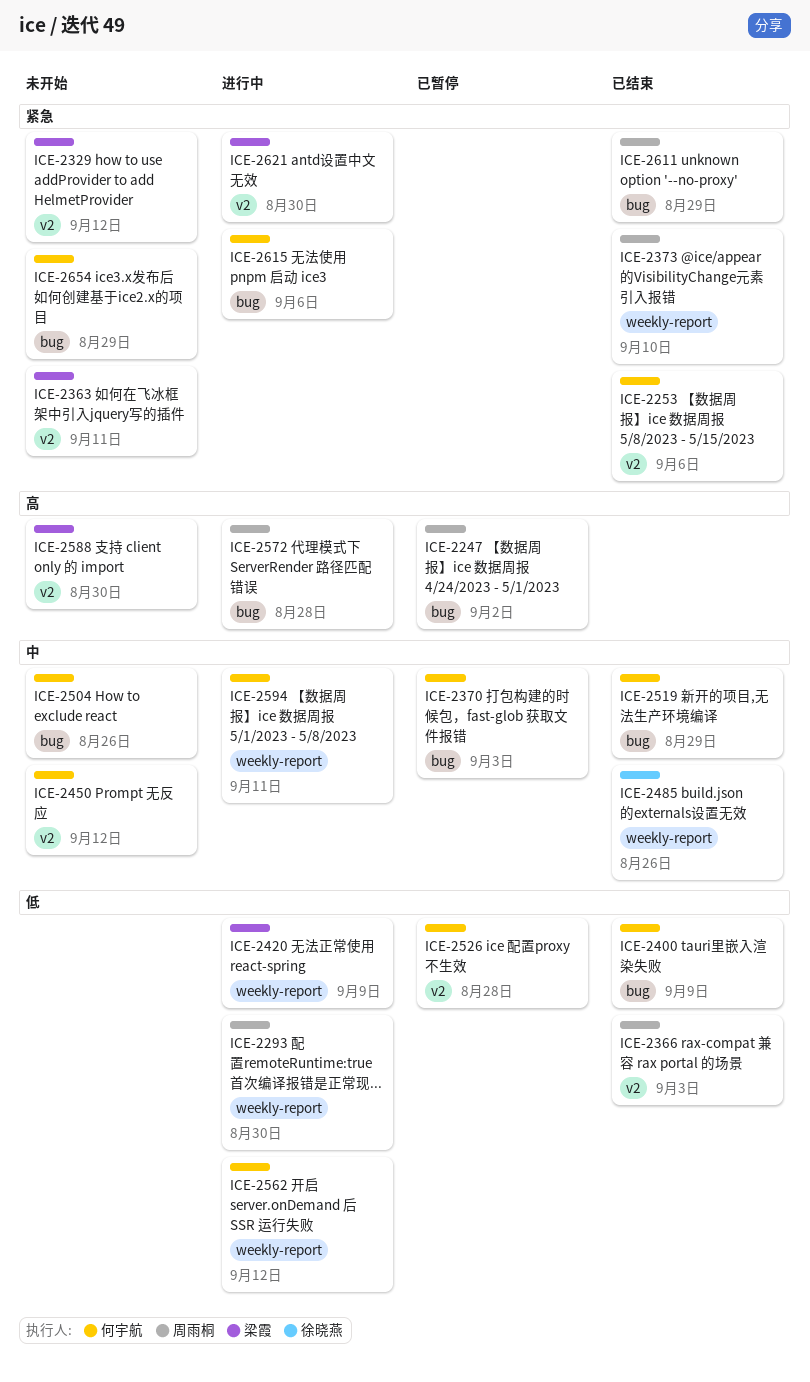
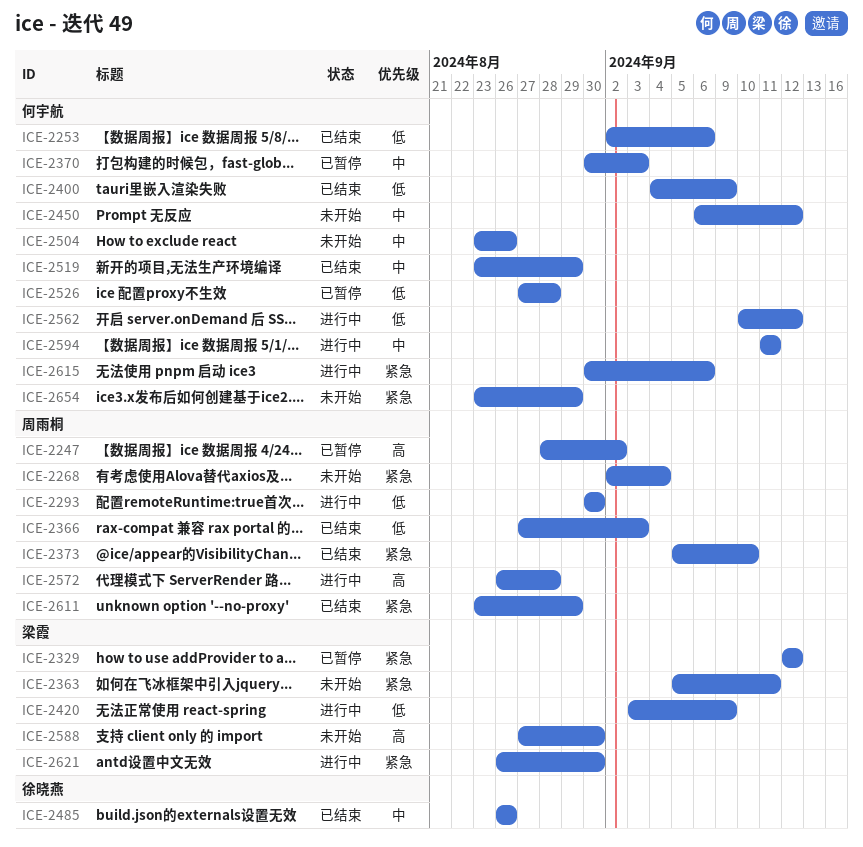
ICE-2253, priority: 紧急 -> 低
ICE-2268: none -> present
ICE-2329, status: 未开始 -> 已暂停

